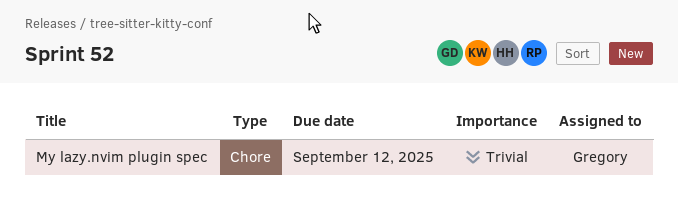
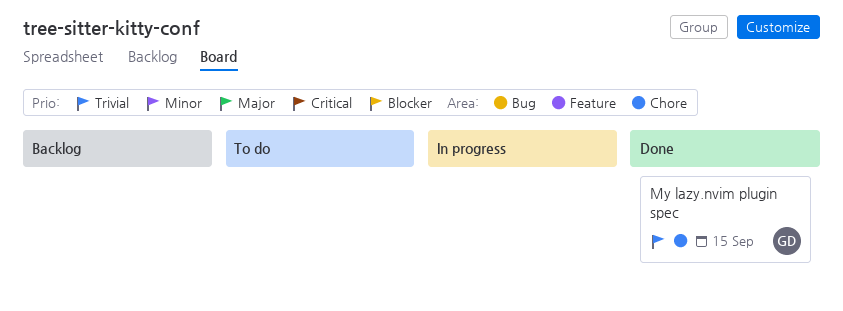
My lazy.nvim plugin spec, due: Sep 12 -> Sep 15

